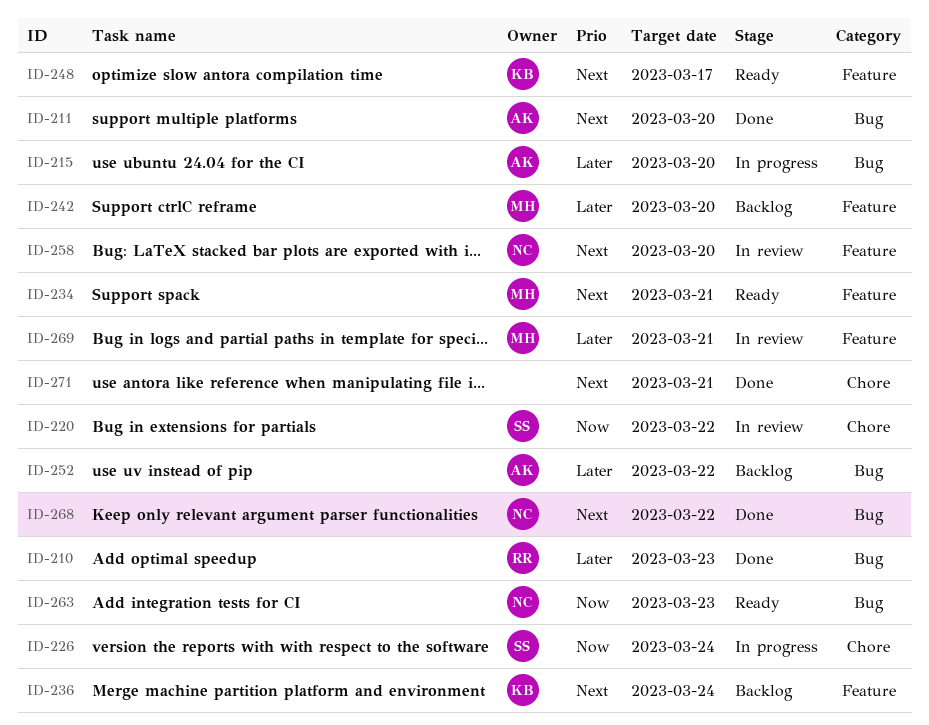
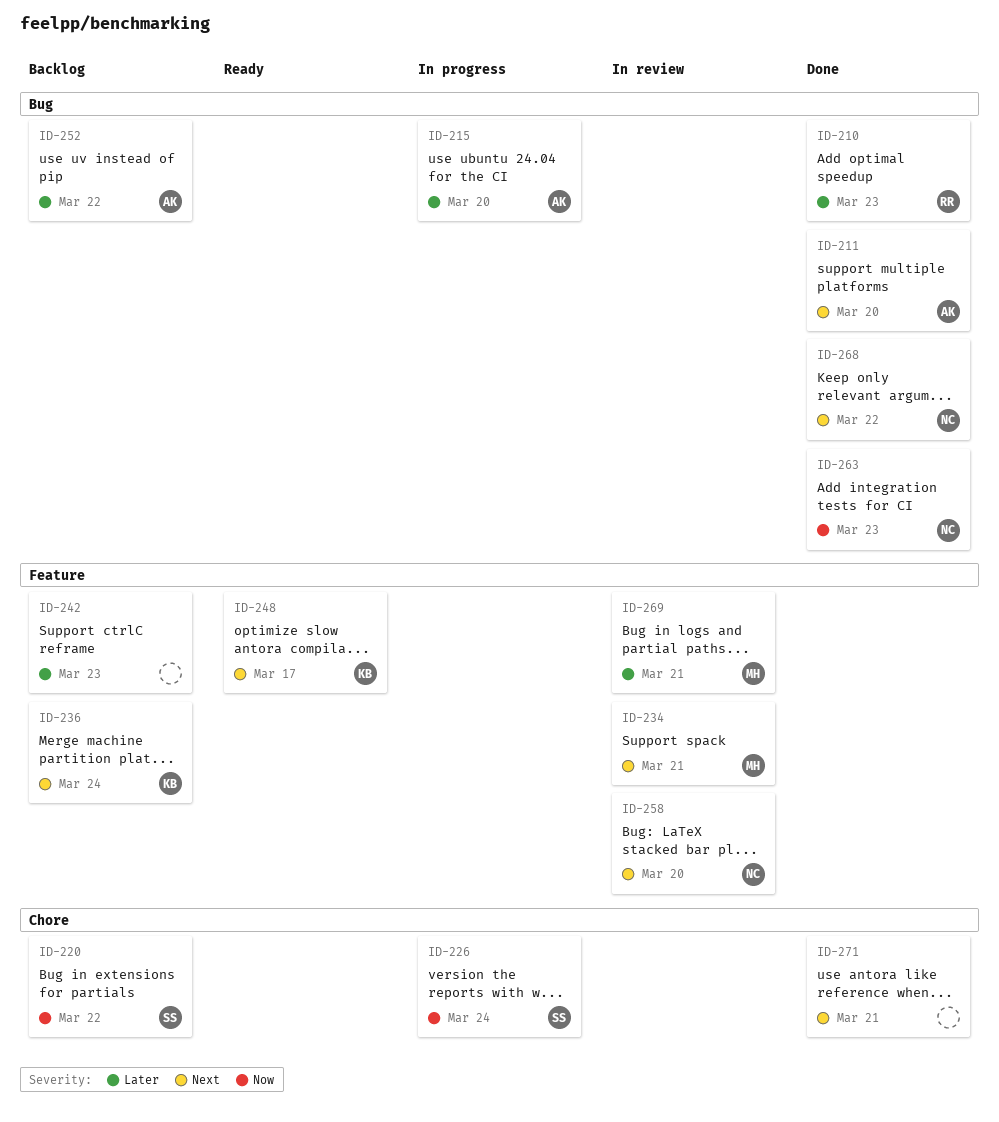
ID-220, status: In review -> Backlog
ID-234, status: Ready -> In review
ID-242, owner: MH -> none
ID-242, due: Mar 20 -> Mar 23
ID-263, status: Ready -> Done

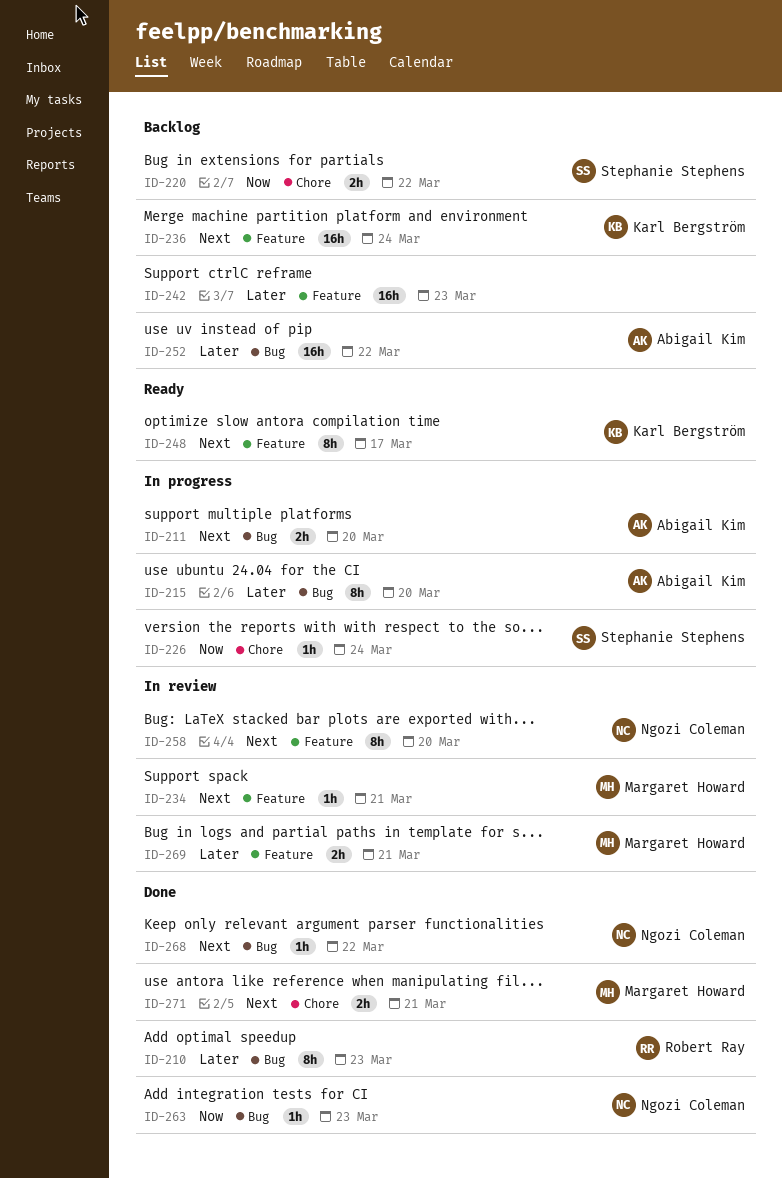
ID-211, status: Done -> In progress
ID-271, owner: none -> Margaret Howard

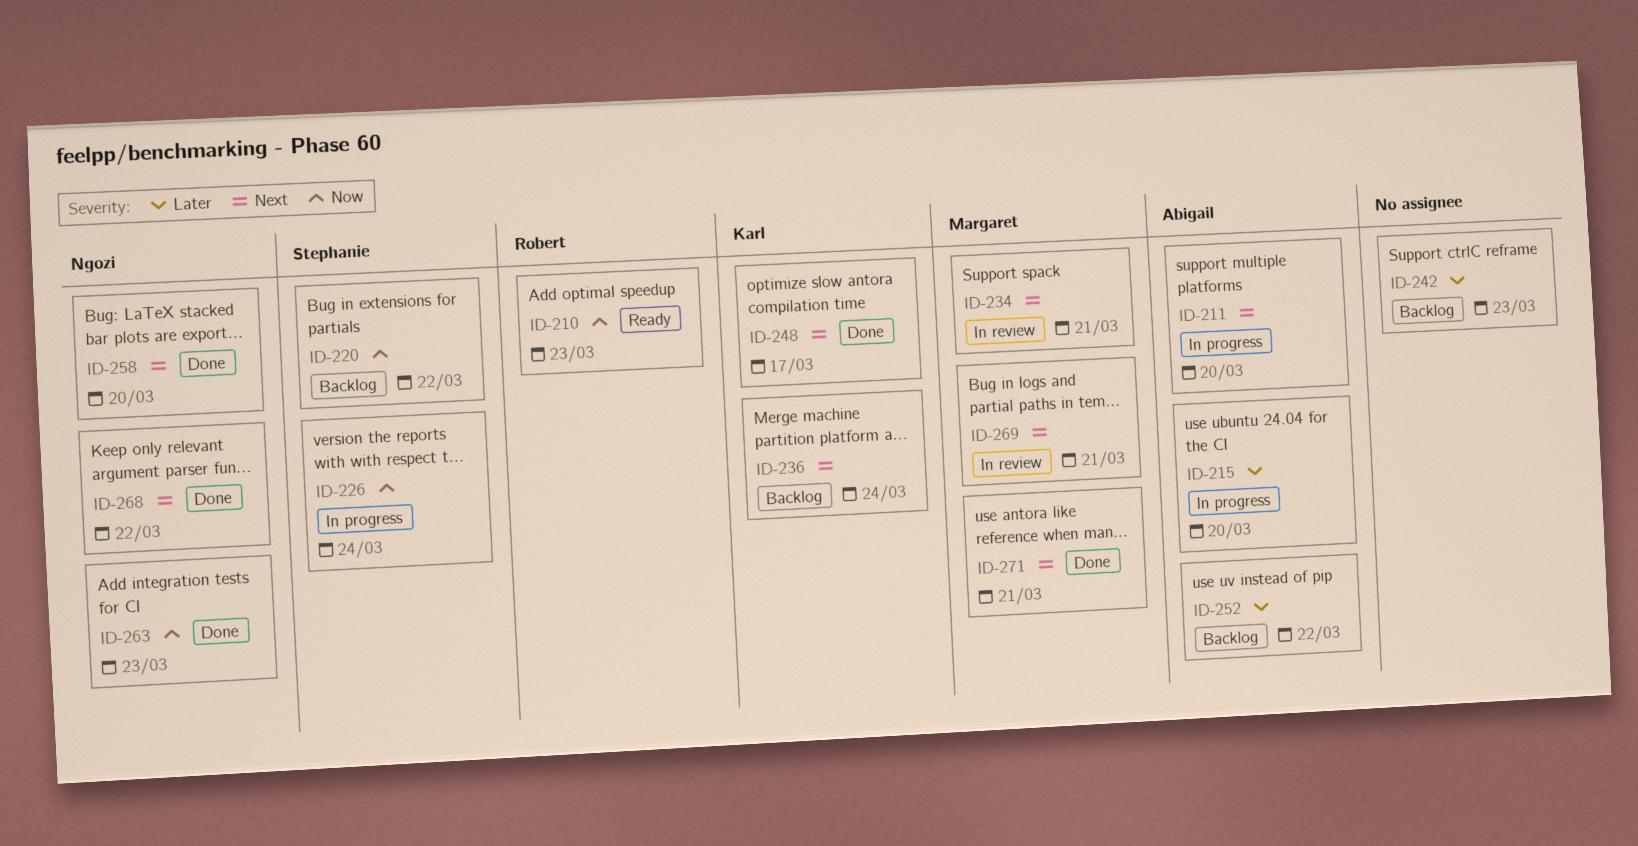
ID-210, status: Done -> Ready
ID-210, priority: Later -> Now
ID-248, status: Ready -> Done
ID-258, status: In review -> Done
ID-269, priority: Later -> Next

